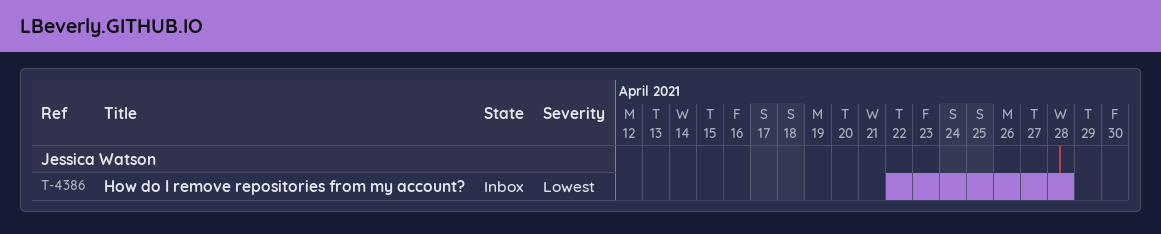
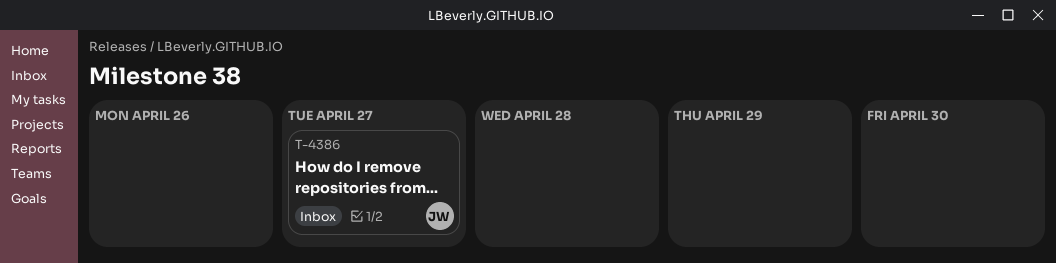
T-4386, due: Apr 28 -> Apr 27

